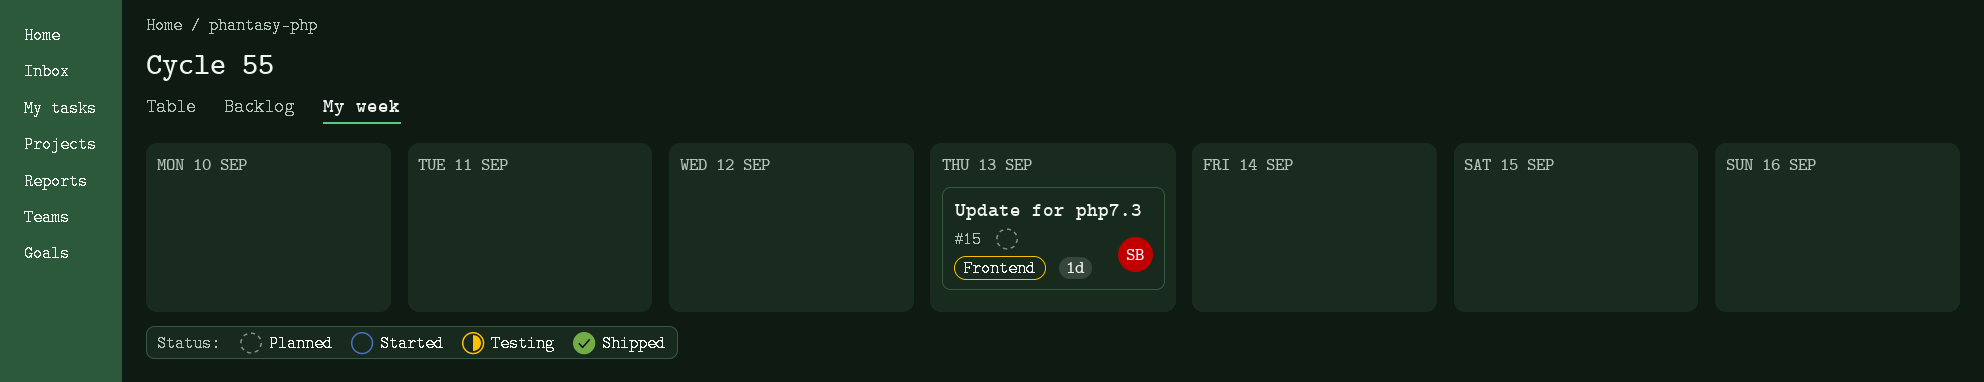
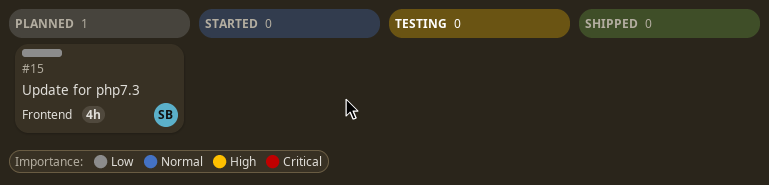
#15, estimate: 1d -> 4h

